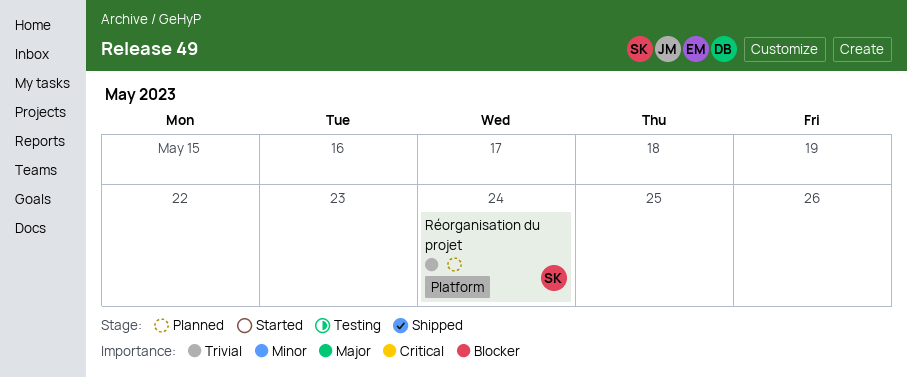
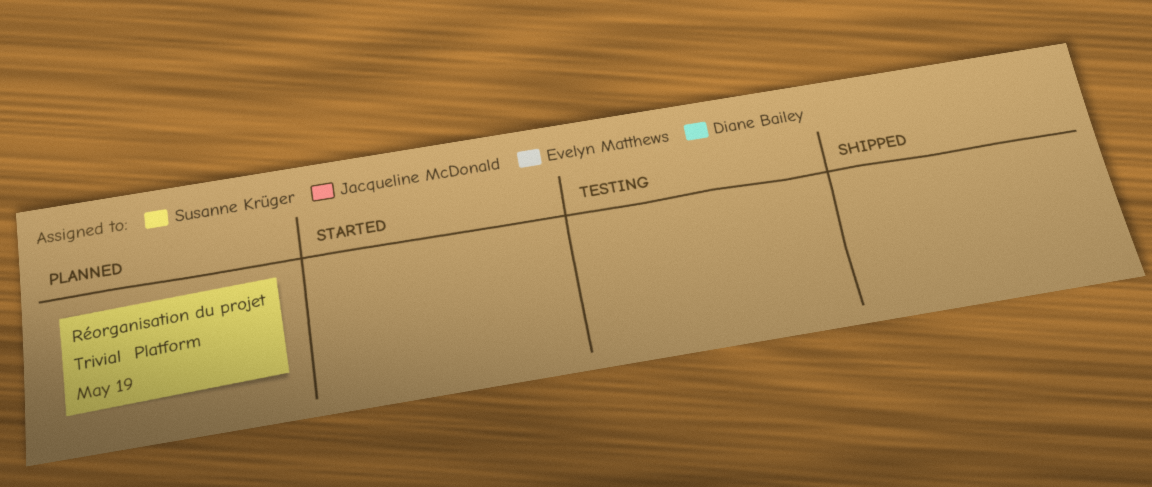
Réorganisation du projet, due: May 24 -> May 19

